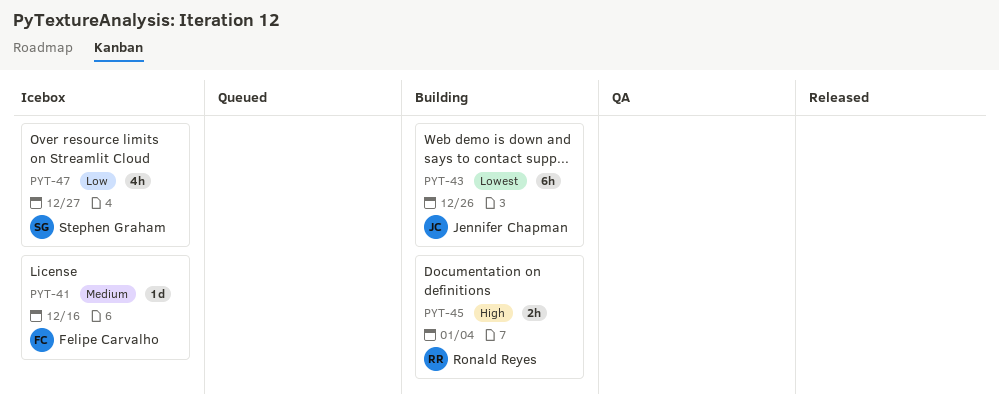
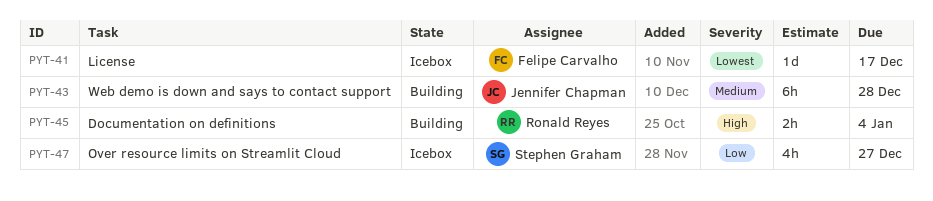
PYT-41, priority: Medium -> Lowest
PYT-41, due: Dec 16 -> Dec 17
PYT-43, priority: Lowest -> Medium
PYT-43, due: Dec 26 -> Dec 28

